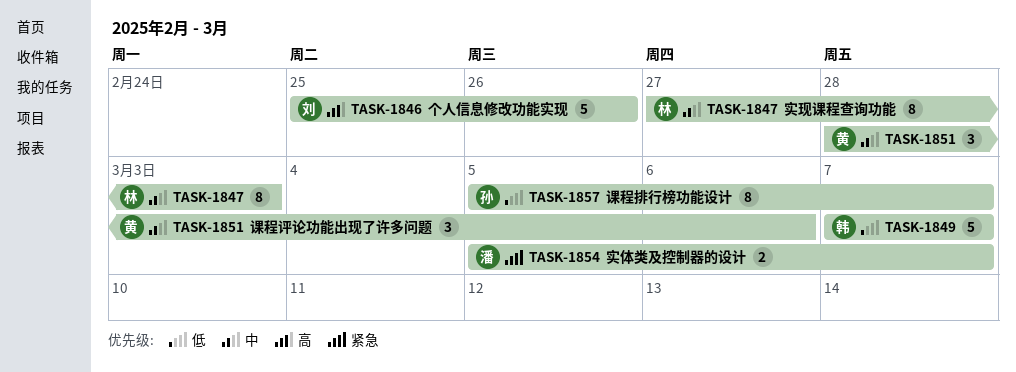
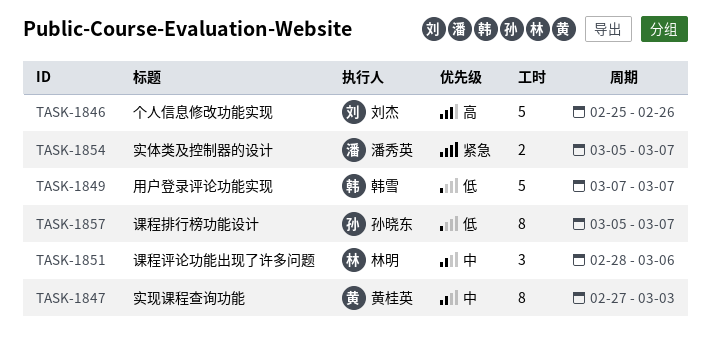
TASK-1847, owner: 林明 -> 黄桂英
TASK-1851, owner: 黄桂英 -> 林明

